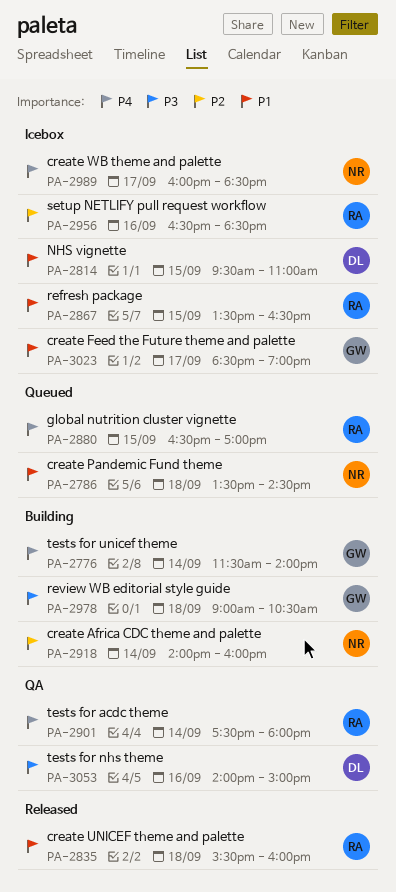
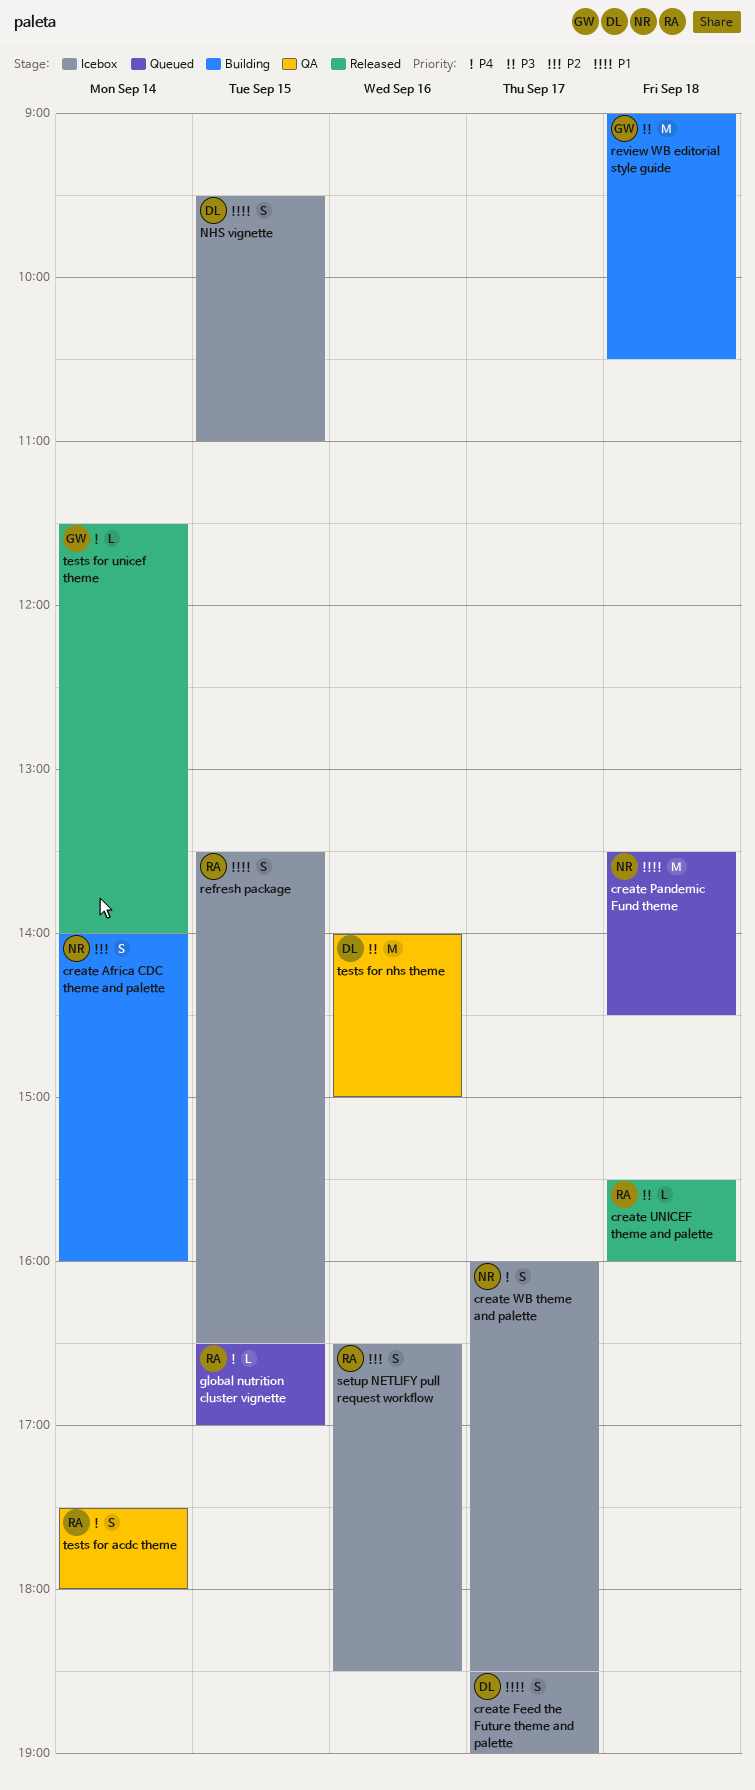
create Feed the Future theme and palette, owner: GW -> DL
create UNICEF theme and palette, priority: P1 -> P3
tests for unicef theme, status: Building -> Released

